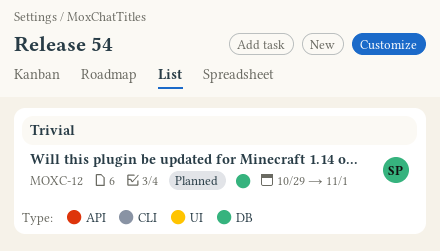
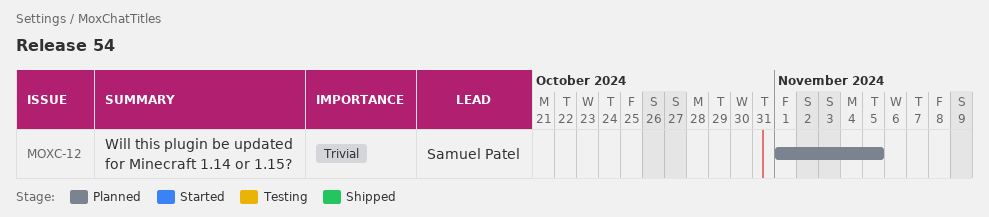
MOXC-12, start: Oct 29 -> Nov 1
MOXC-12, due: Nov 1 -> Nov 5

